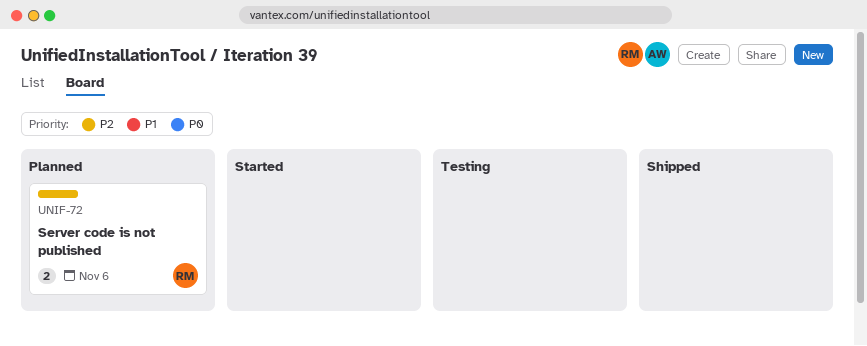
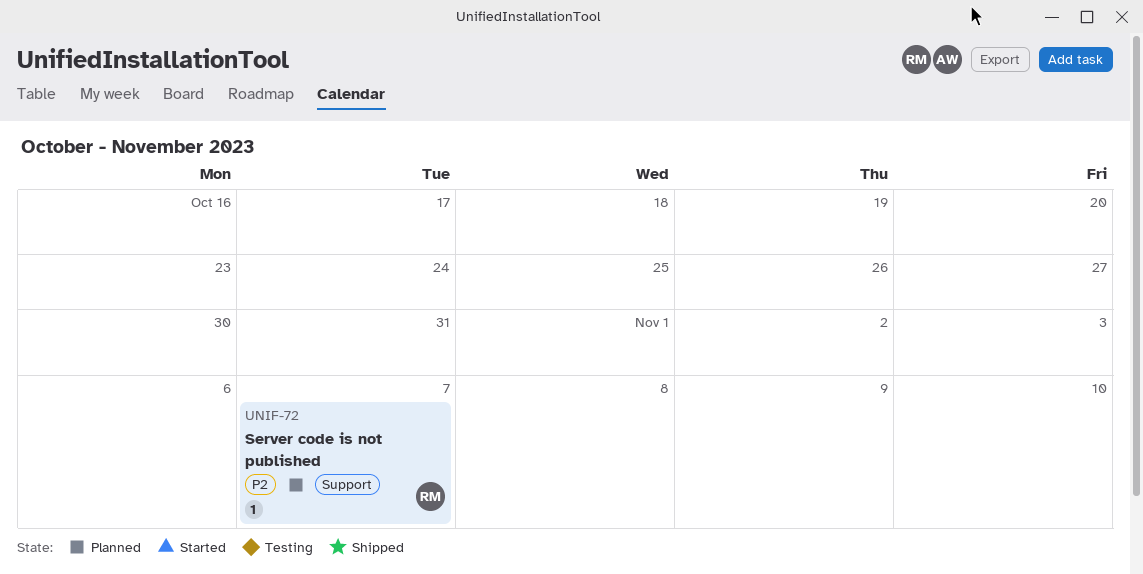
UNIF-72, estimate: 2 -> 1
UNIF-72, due: Nov 6 -> Nov 7

